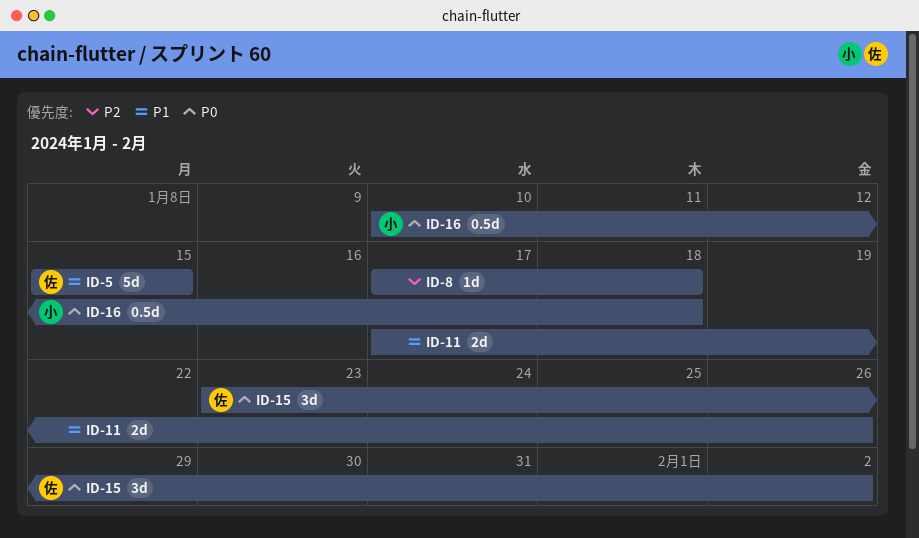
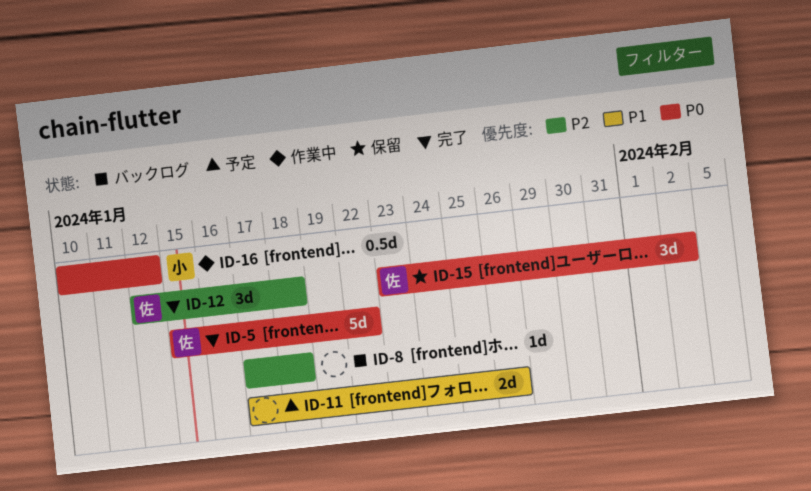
ID-5, priority: P1 -> P0
ID-5, due: Jan 15 -> Jan 22
ID-12: none -> present
ID-16, due: Jan 18 -> Jan 12

